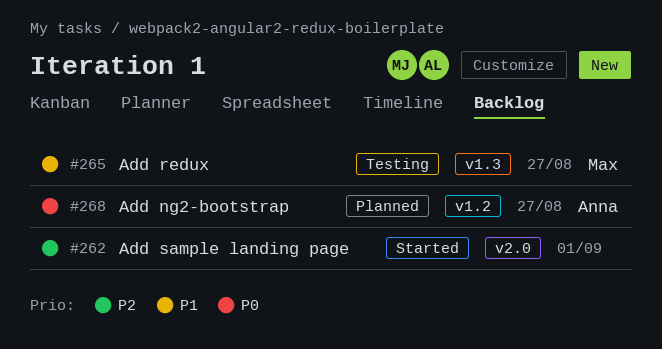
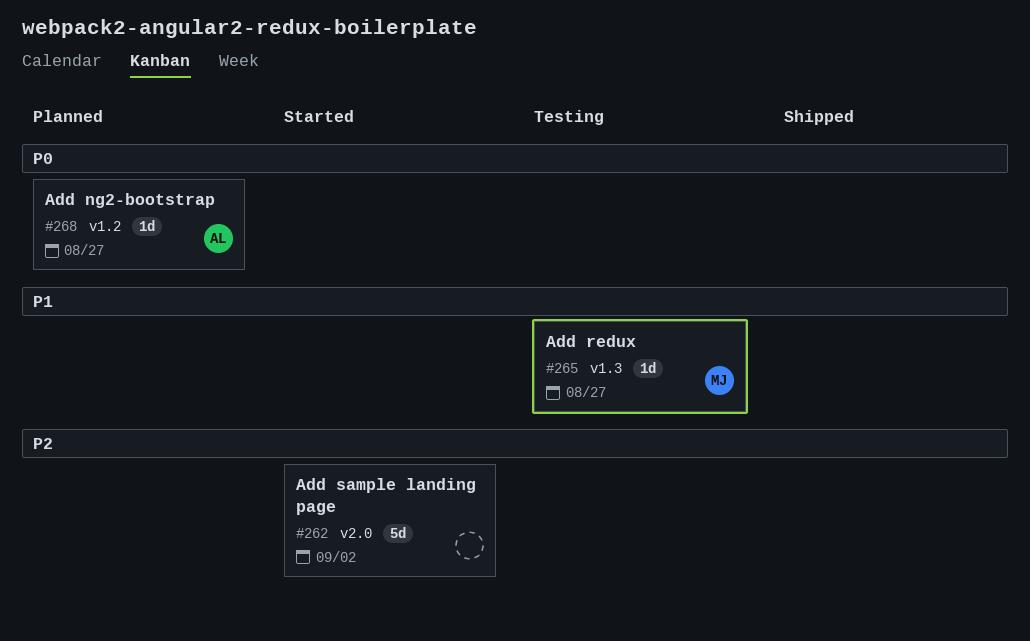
#262, due: Sep 1 -> Sep 2

